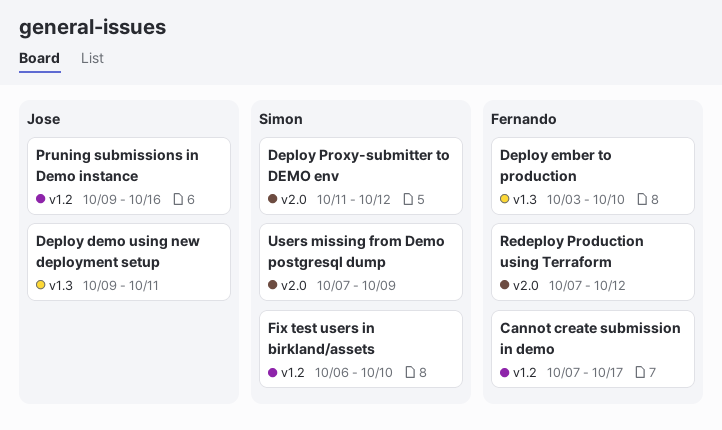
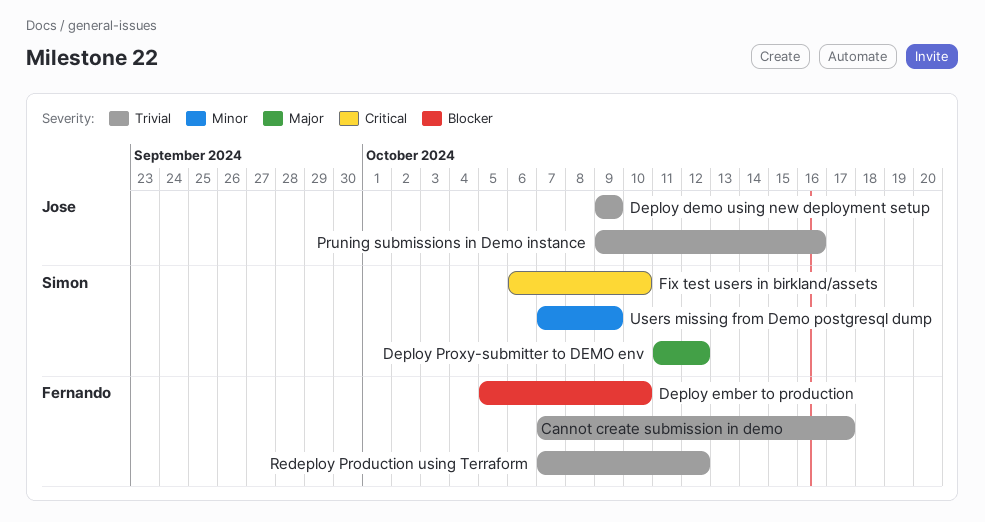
Deploy demo using new deployment setup, due: Oct 11 -> Oct 9
Deploy ember to production, start: Oct 3 -> Oct 5

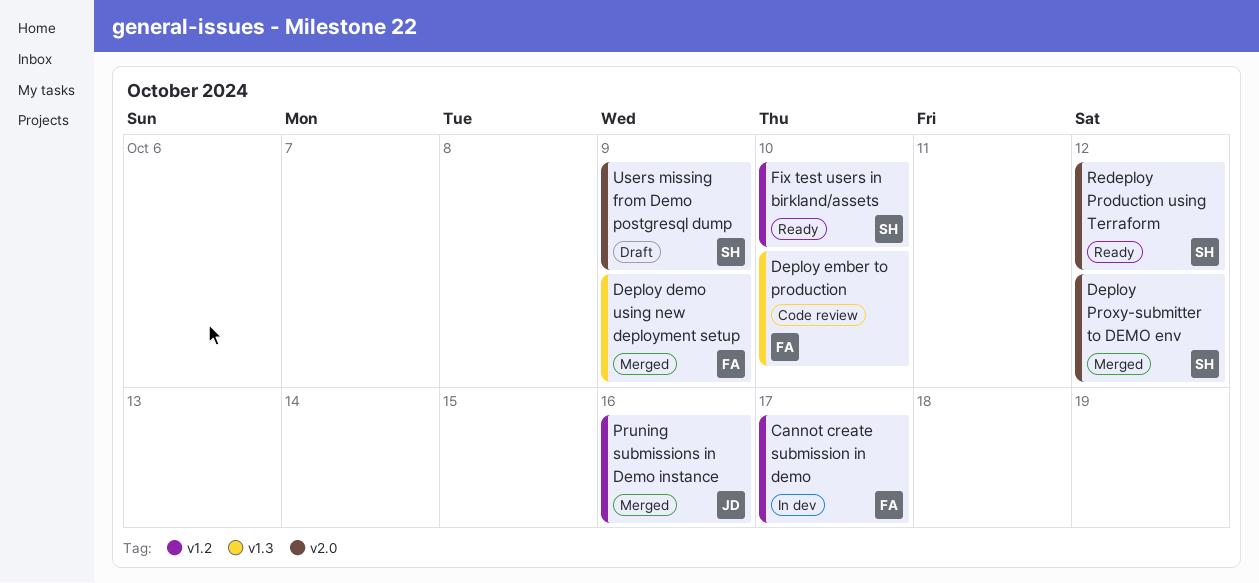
Deploy demo using new deployment setup, owner: Jose -> Fernando
Redeploy Production using Terraform, owner: Fernando -> Simon

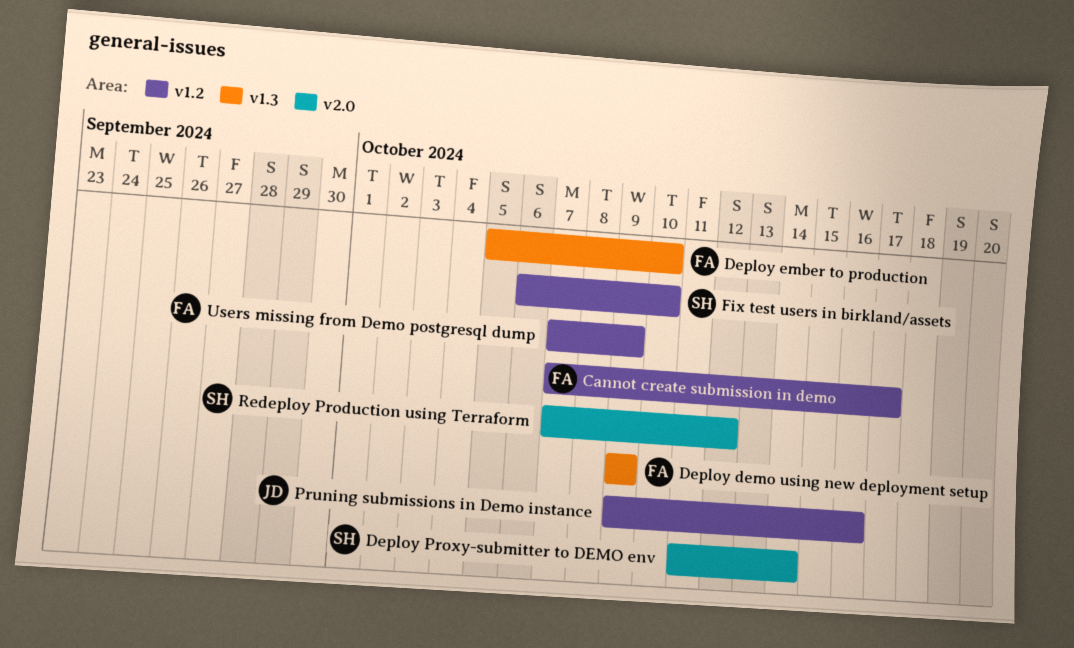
Deploy Proxy-submitter to DEMO env, due: Oct 12 -> Oct 14
Users missing from Demo postgresql dump, owner: SH -> FA
Users missing from Demo postgresql dump, label: v2.0 -> v1.2

